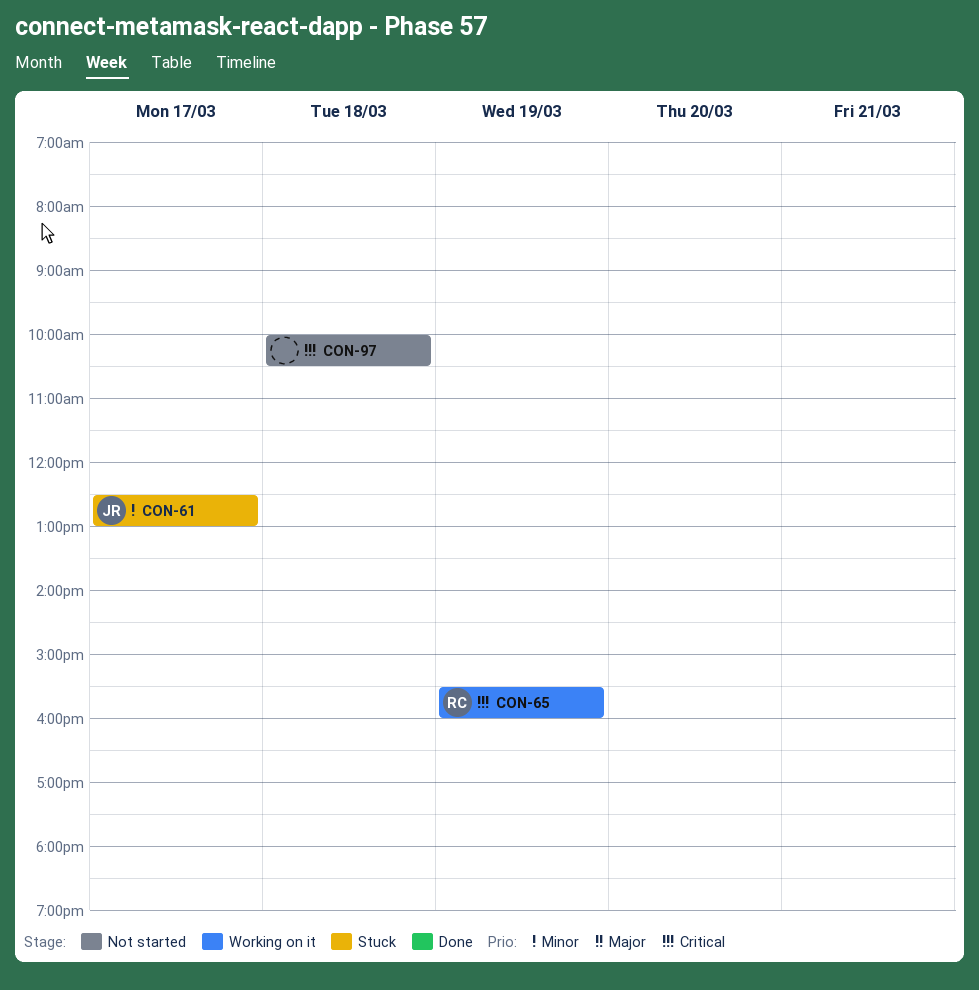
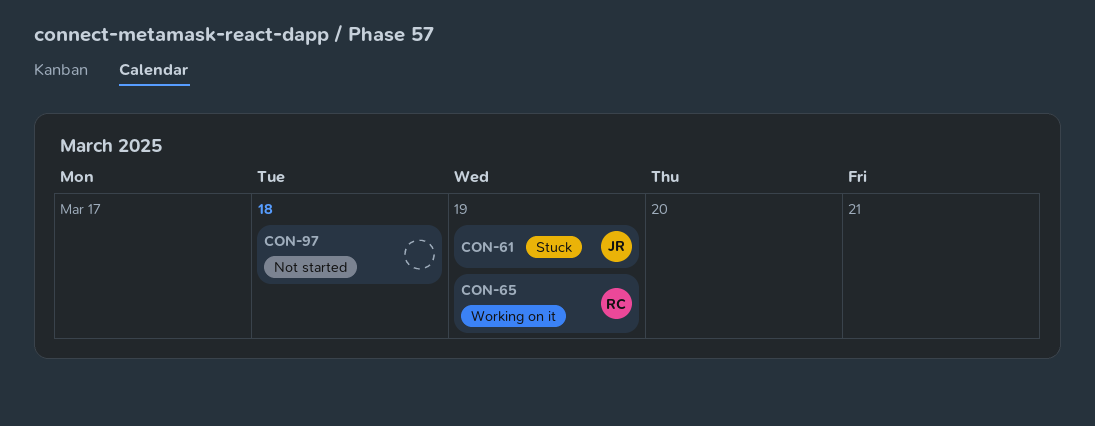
CON-61, day: Mar 17 -> Mar 19

